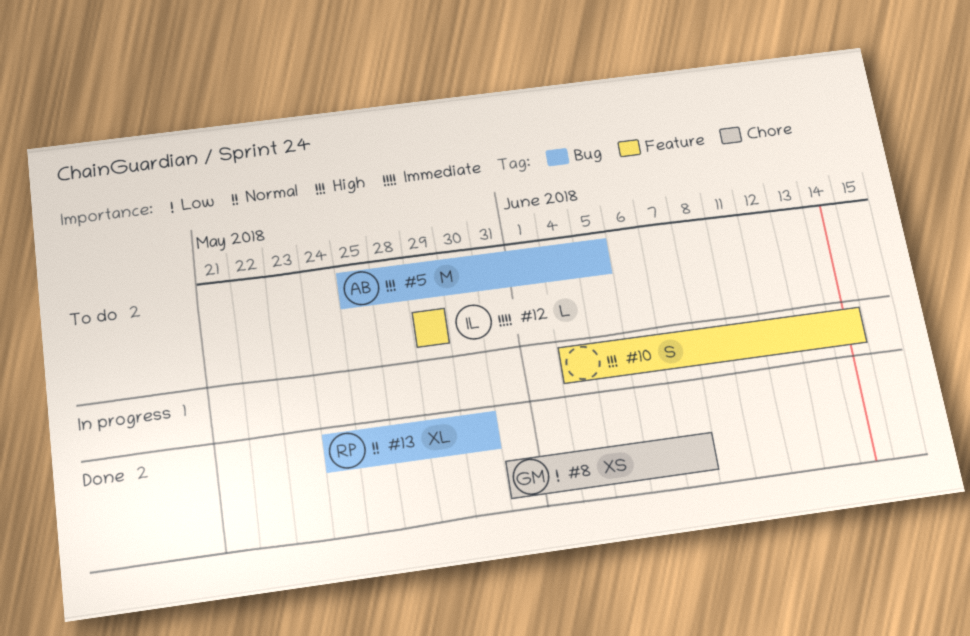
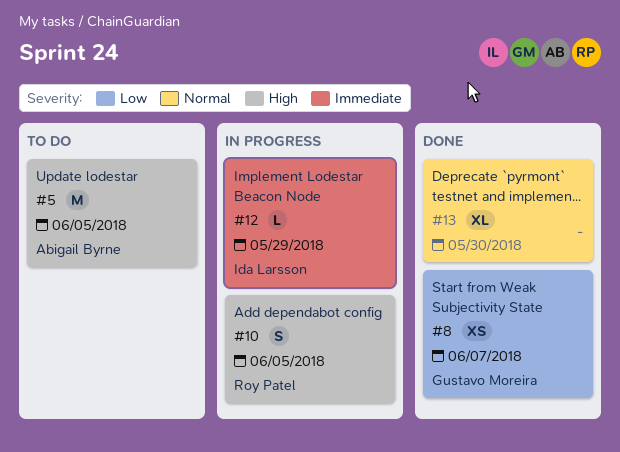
#10, owner: none -> Roy Patel
#10, due: Jun 14 -> Jun 5
#12, status: To do -> In progress
#13, owner: Roy Patel -> none

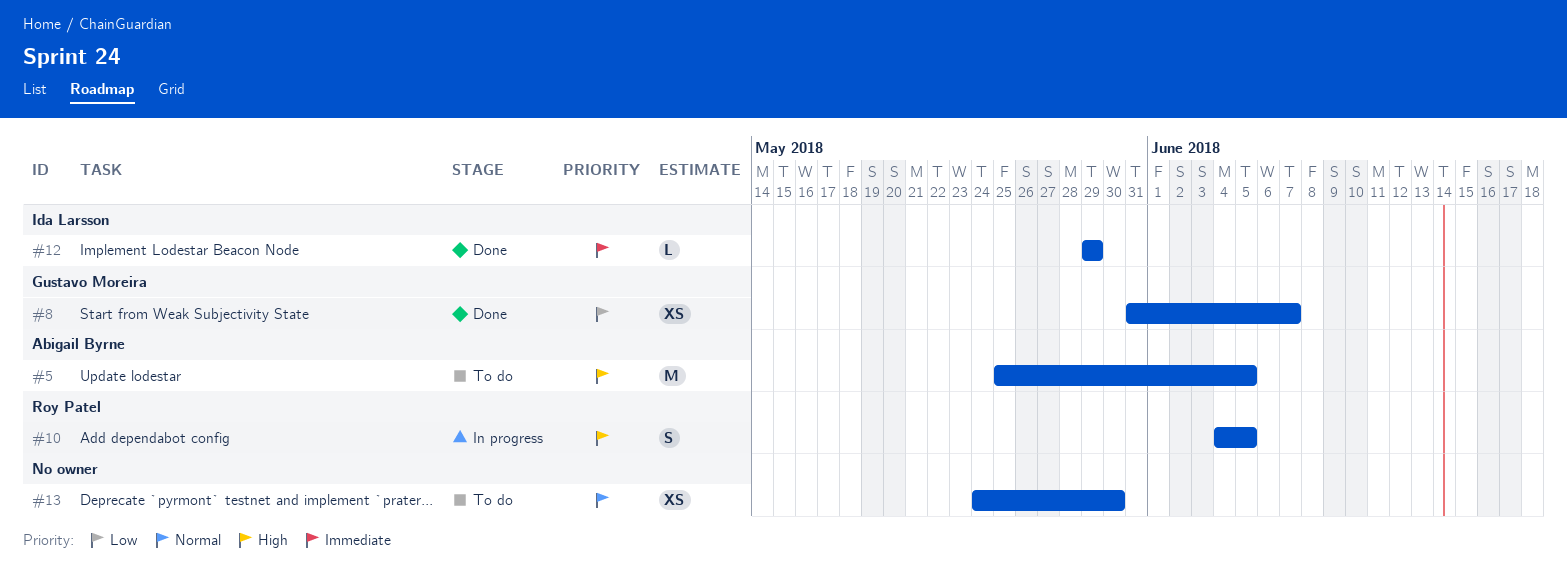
#12, status: In progress -> Done
#13, status: Done -> To do
#13, estimate: XL -> XS

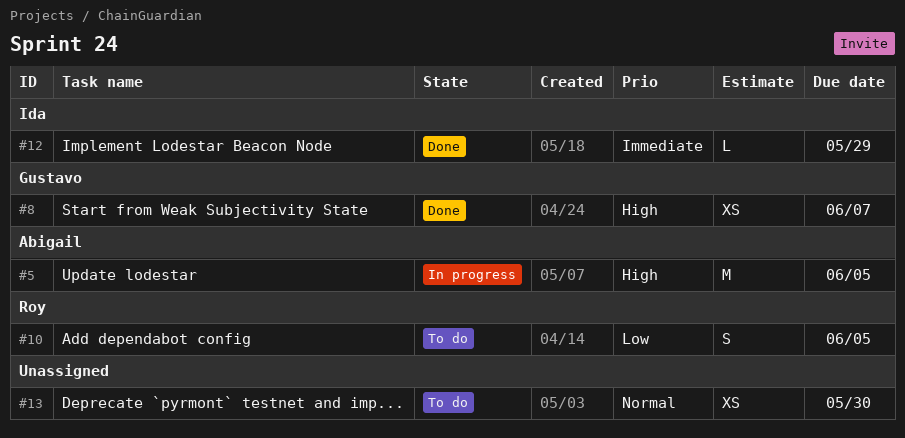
#5, status: To do -> In progress
#8, priority: Low -> High
#10, status: In progress -> To do
#10, priority: High -> Low

